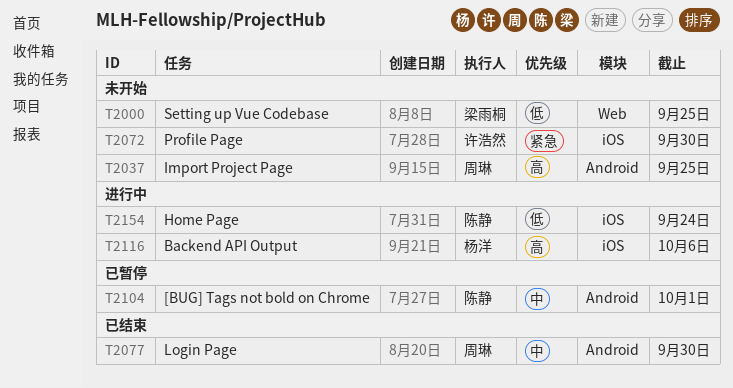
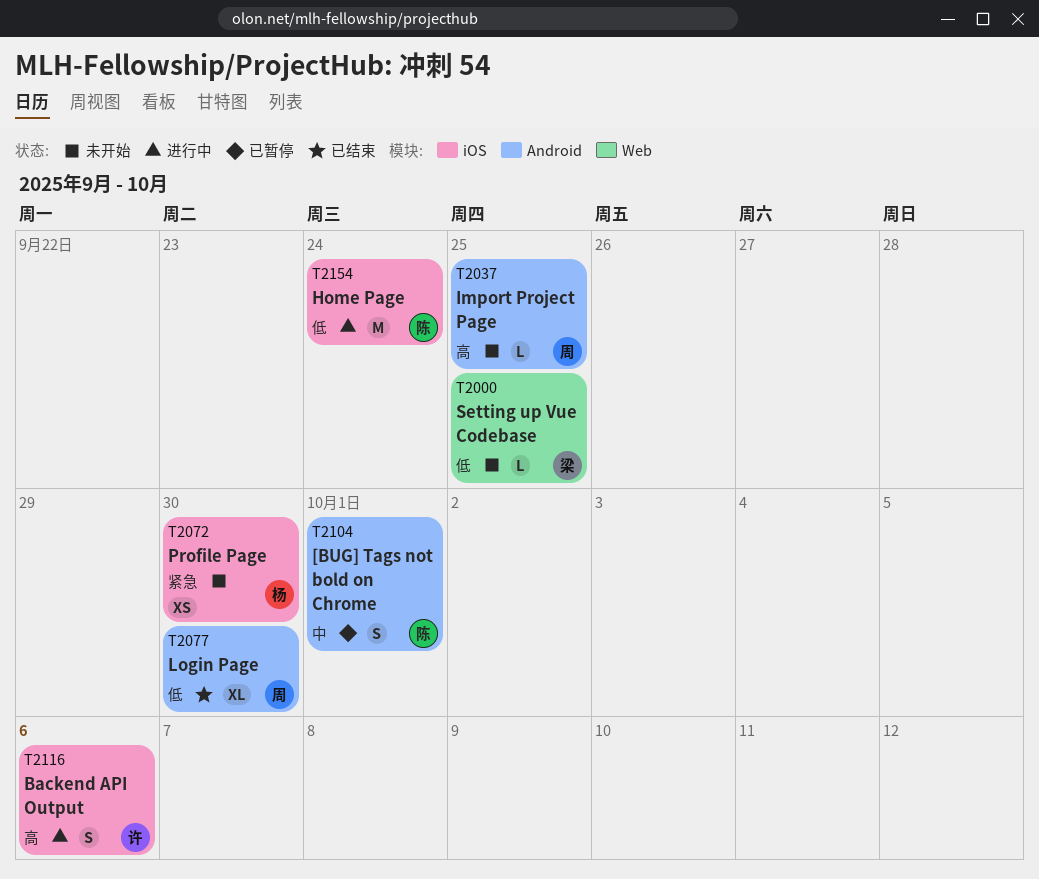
T2072, owner: 许浩然 -> 杨洋
T2077, priority: 中 -> 低
T2116, owner: 杨洋 -> 许浩然

